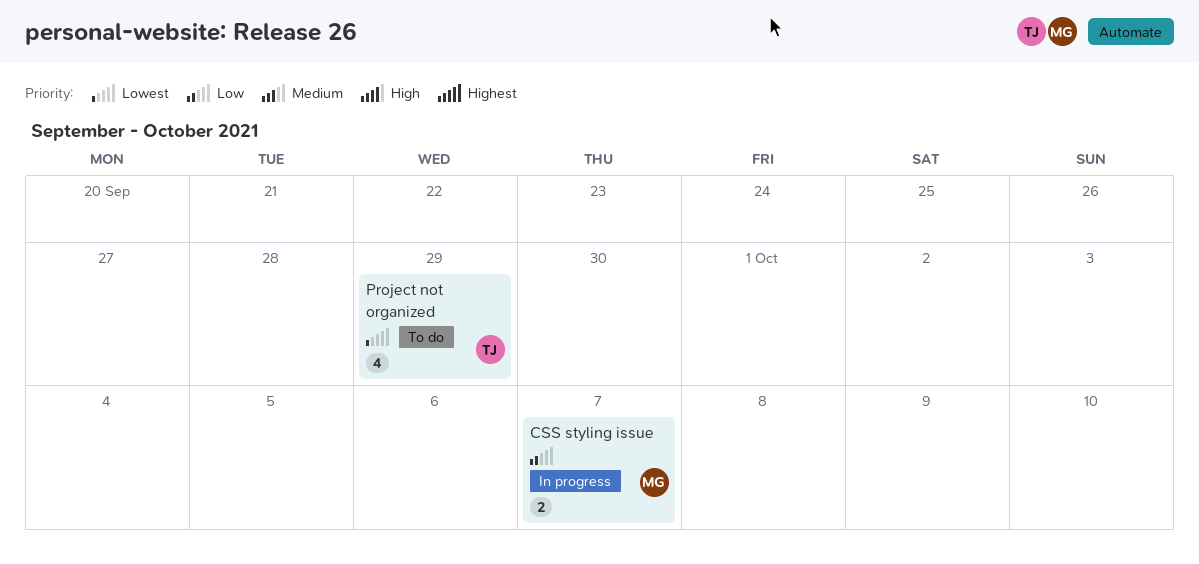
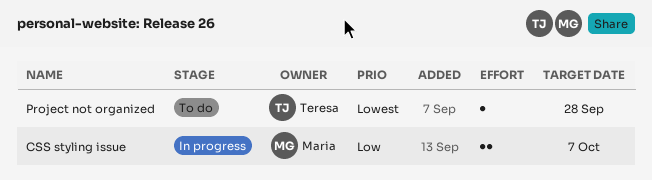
Project not organized, estimate: 4 -> 1
Project not organized, due: Sep 29 -> Sep 28

